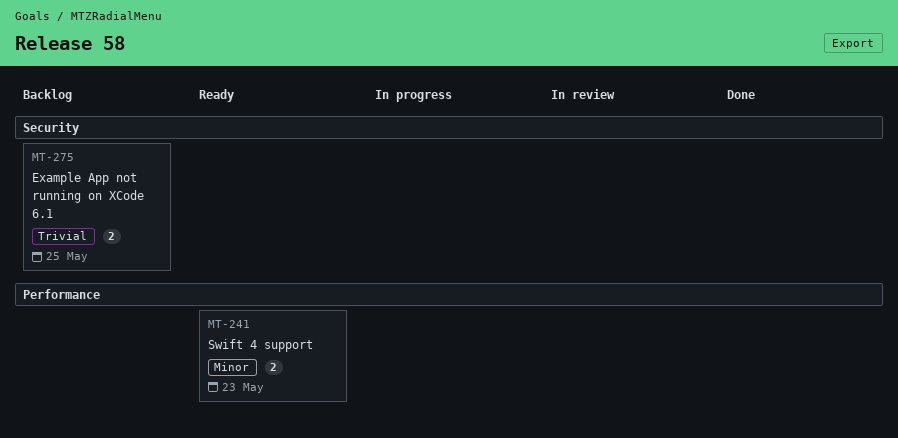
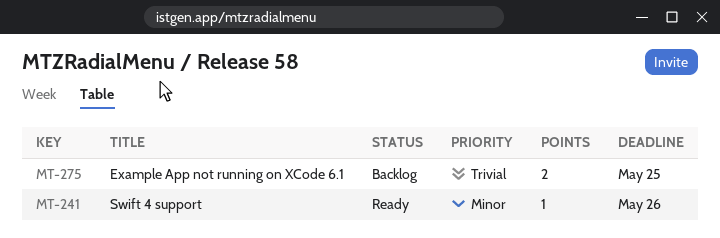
MT-241, estimate: 2 -> 1
MT-241, due: May 23 -> May 26

